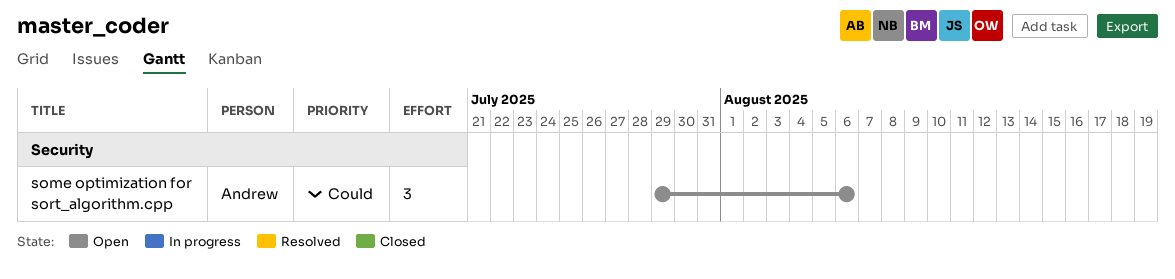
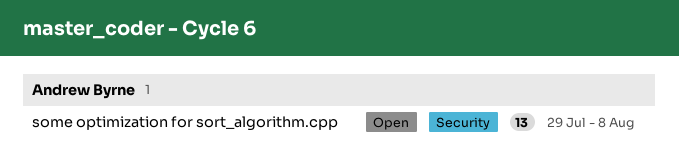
some optimization for sort_algorithm.cpp, estimate: 3 -> 13
some optimization for sort_algorithm.cpp, due: Aug 6 -> Aug 8

